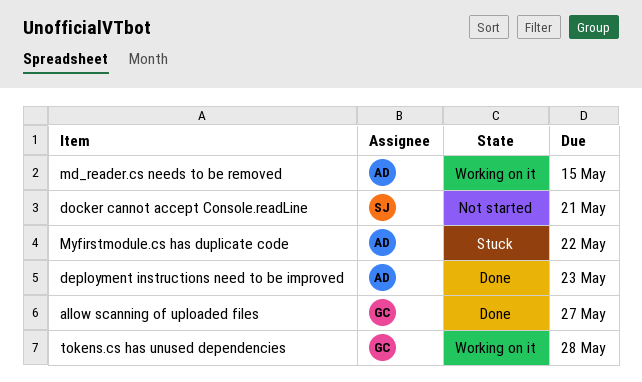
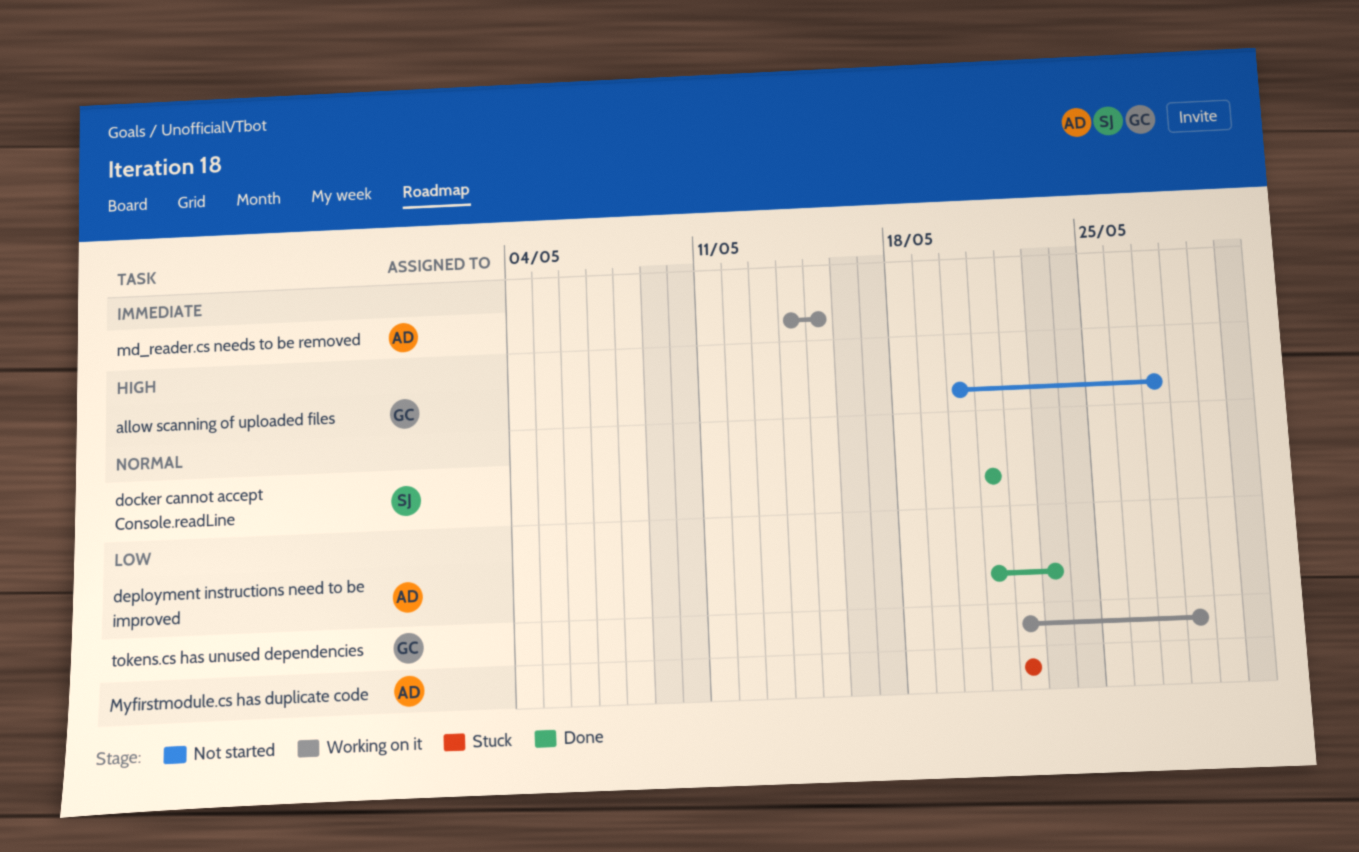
allow scanning of uploaded files, status: Done -> Not started
docker cannot accept Console.readLine, status: Not started -> Done

